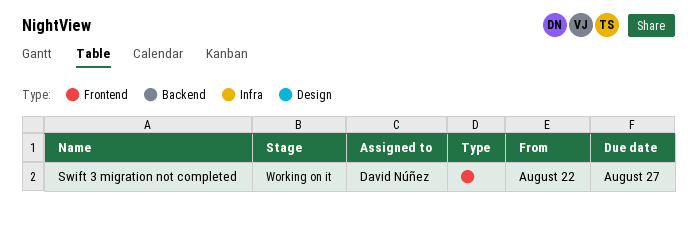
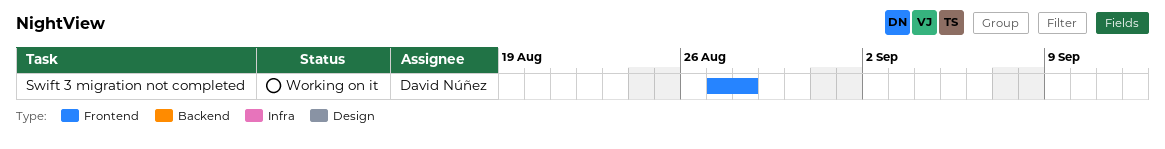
Swift 3 migration not completed, start: Aug 22 -> Aug 27
Swift 3 migration not completed, due: Aug 27 -> Aug 28

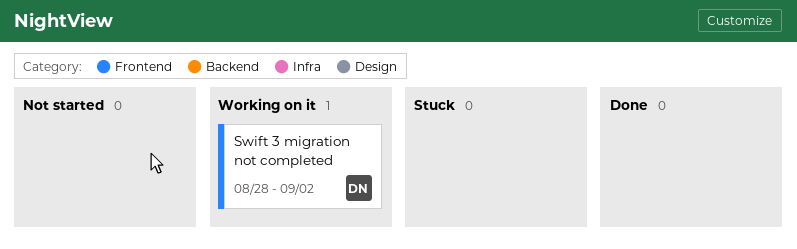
Swift 3 migration not completed, start: Aug 27 -> Aug 28
Swift 3 migration not completed, due: Aug 28 -> Sep 2

